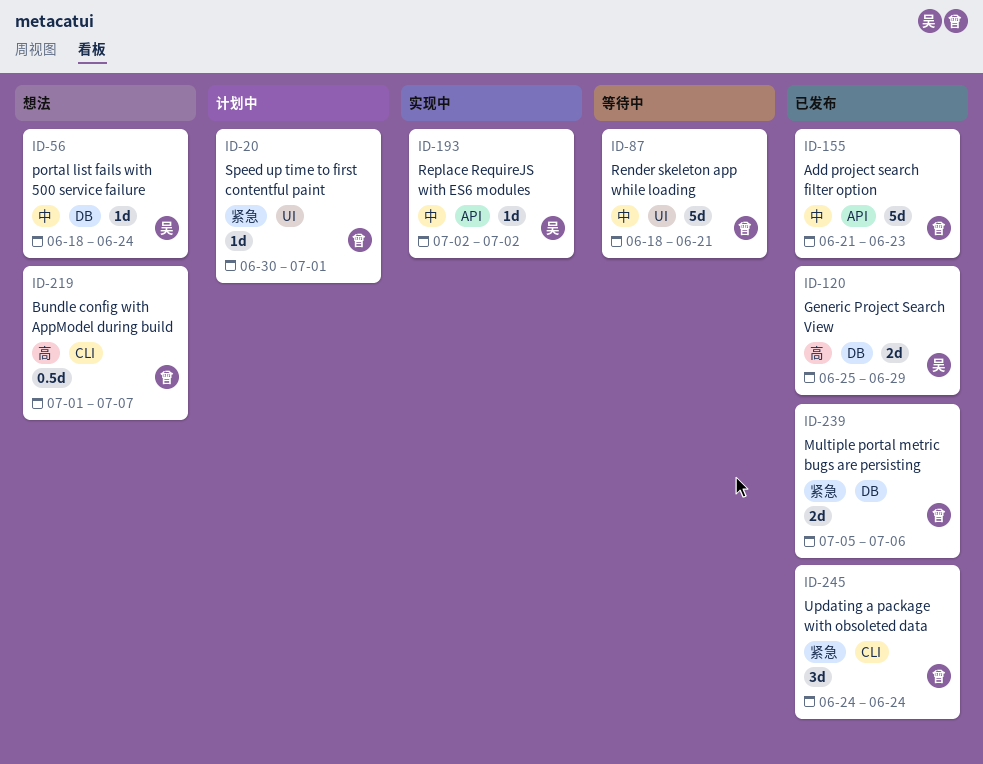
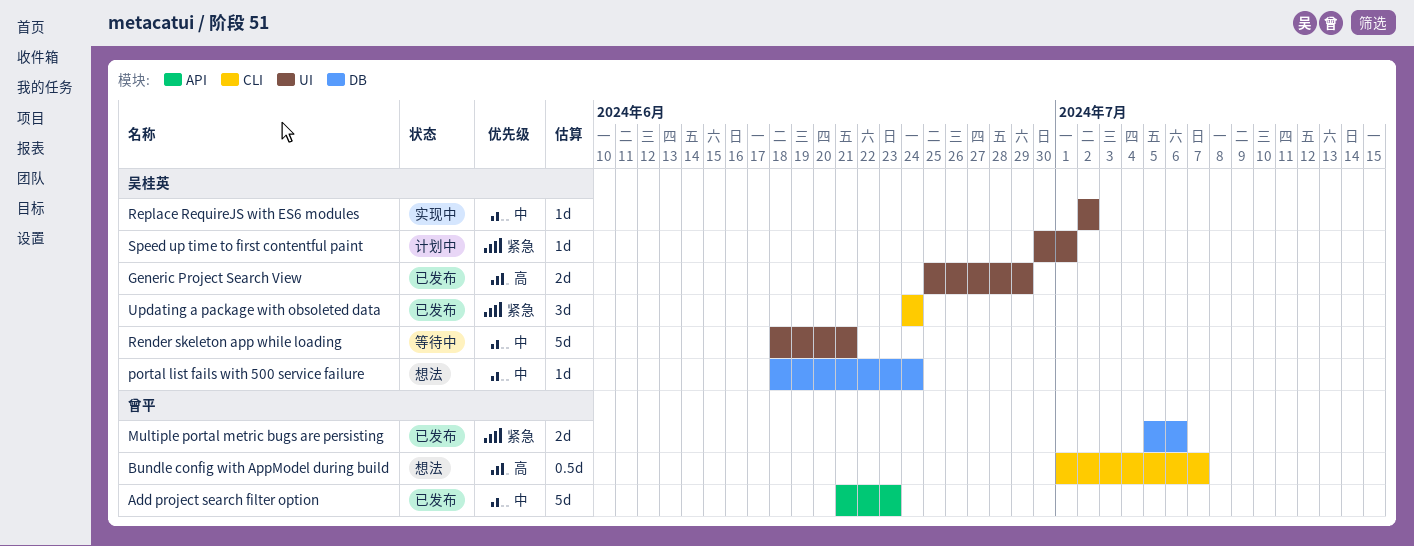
Generic Project Search View, label: DB -> UI
Render skeleton app while loading, owner: 曾平 -> 吴桂英
Replace RequireJS with ES6 modules, label: API -> UI
Speed up time to first contentful paint, owner: 曾平 -> 吴桂英
Updating a package with obsoleted data, owner: 曾平 -> 吴桂英

